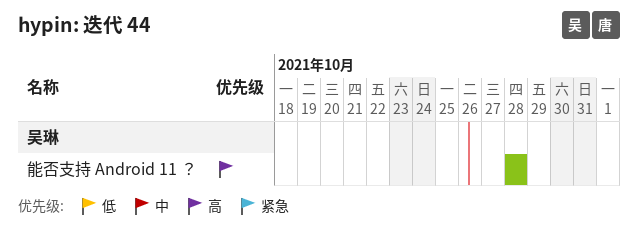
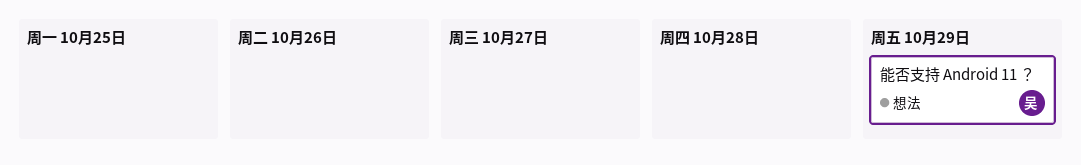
能否支持 Android 11 ？, due: Oct 28 -> Oct 29

